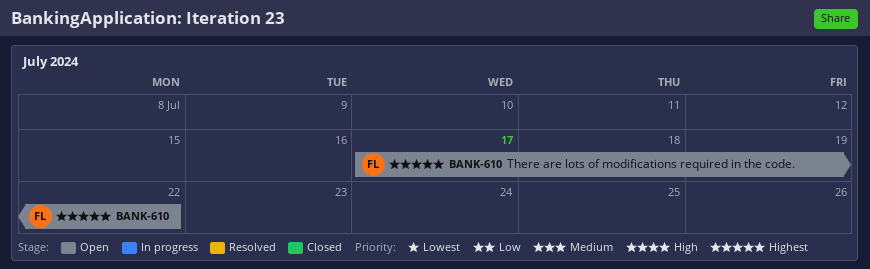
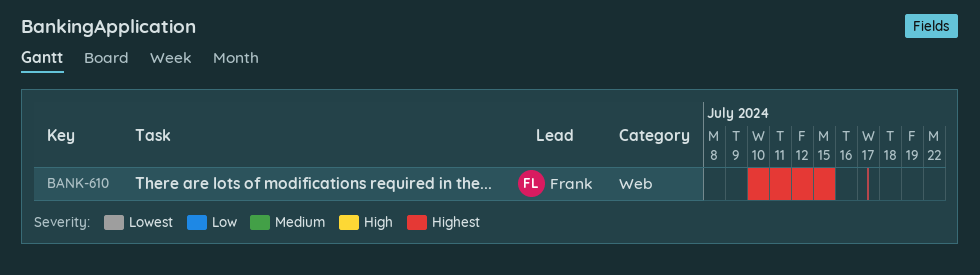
BANK-610, start: Jul 17 -> Jul 10
BANK-610, due: Jul 22 -> Jul 15

